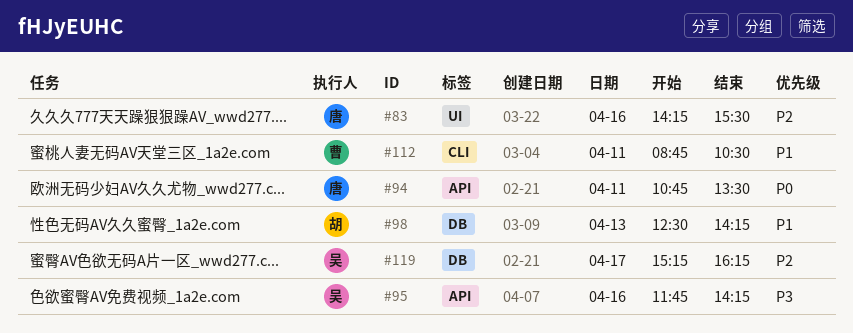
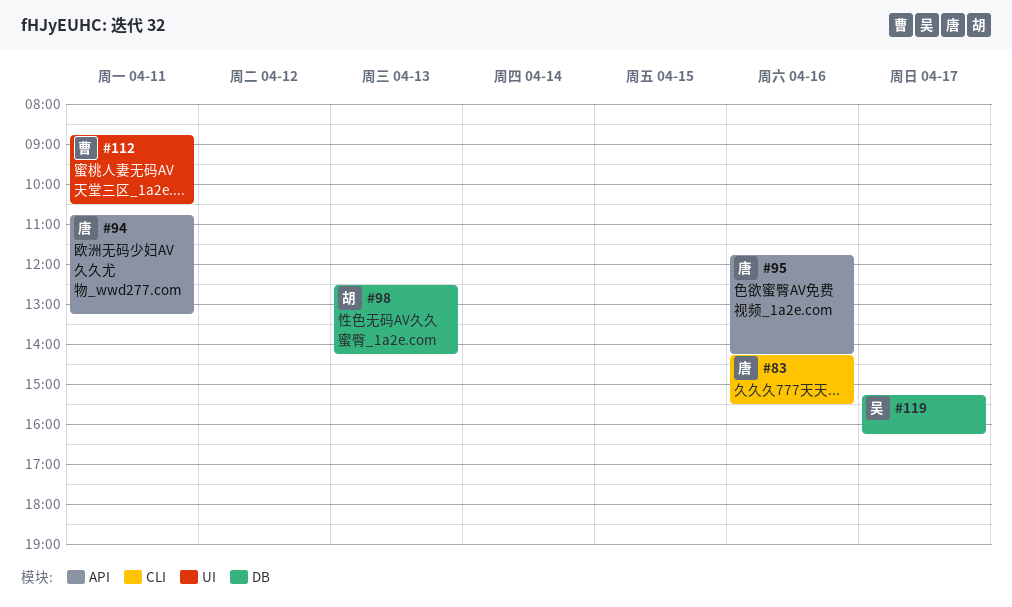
#83, label: UI -> CLI
#94, ends: 13:30 -> 13:15
#95, owner: 吴 -> 唐
#112, label: CLI -> UI

